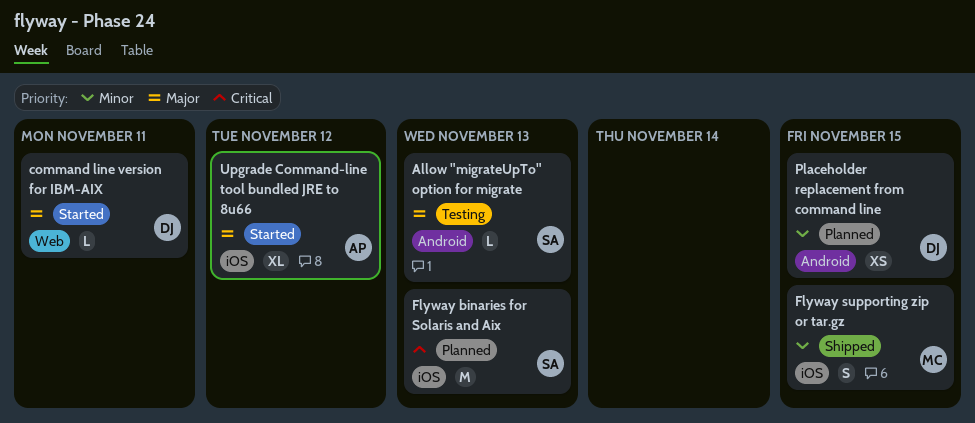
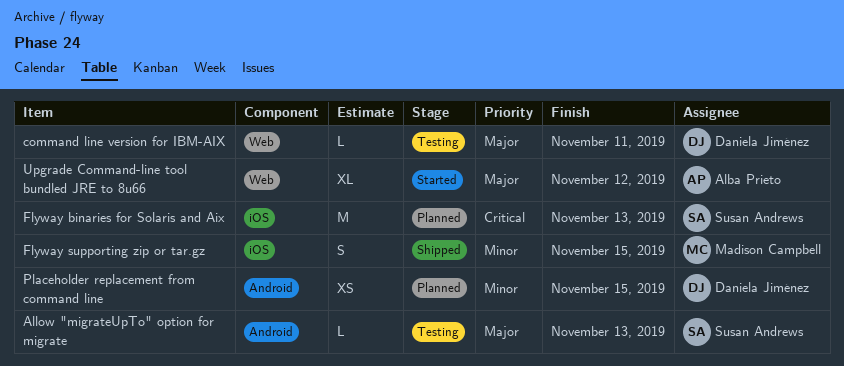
command line version for IBM-AIX, status: Started -> Testing
Upgrade Command-line tool bundled JRE to 8u66, label: iOS -> Web

